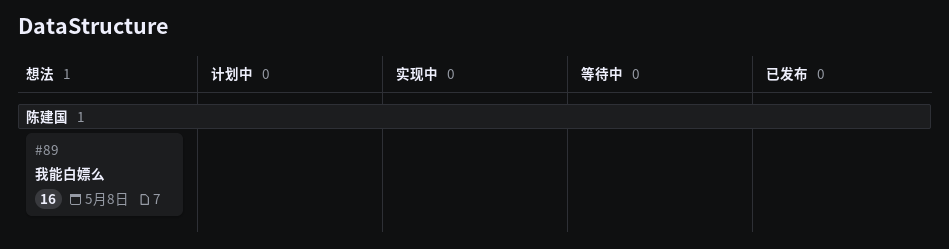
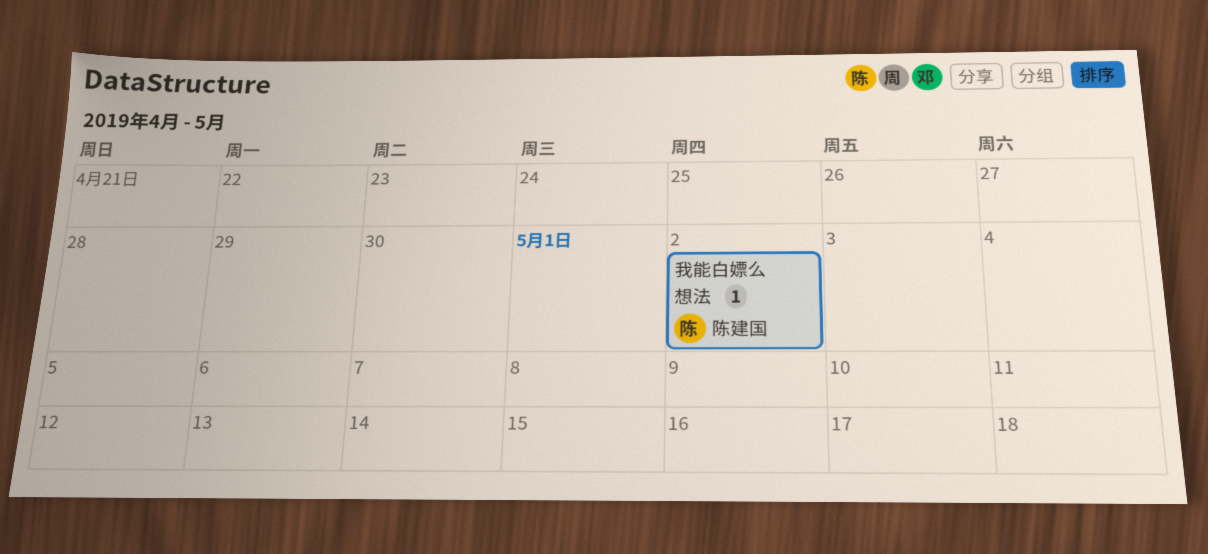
我能白嫖么, estimate: 16 -> 1
我能白嫖么, due: May 8 -> May 2

